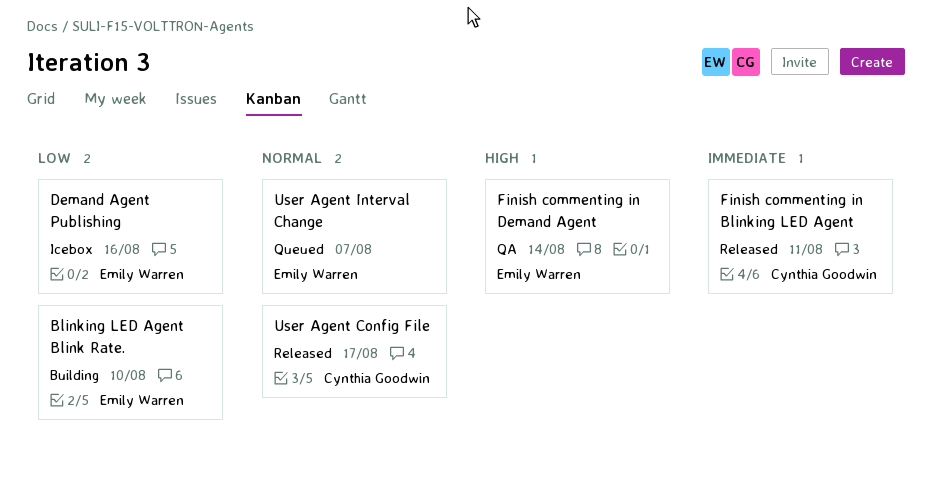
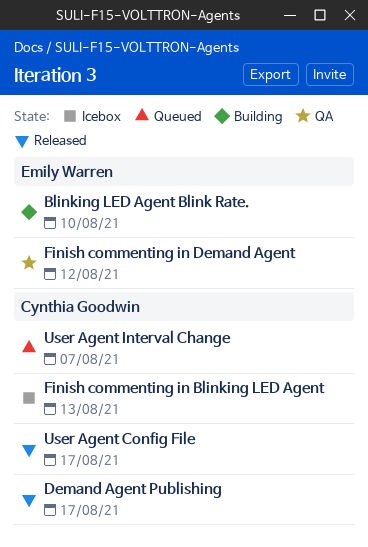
Demand Agent Publishing, status: Icebox -> Released
Demand Agent Publishing, owner: Emily Warren -> Cynthia Goodwin
Demand Agent Publishing, due: Aug 16 -> Aug 17
Finish commenting in Blinking LED Agent, status: Released -> Icebox
Finish commenting in Blinking LED Agent, due: Aug 11 -> Aug 13
Finish commenting in Demand Agent, due: Aug 14 -> Aug 12
User Agent Interval Change, owner: Emily Warren -> Cynthia Goodwin

